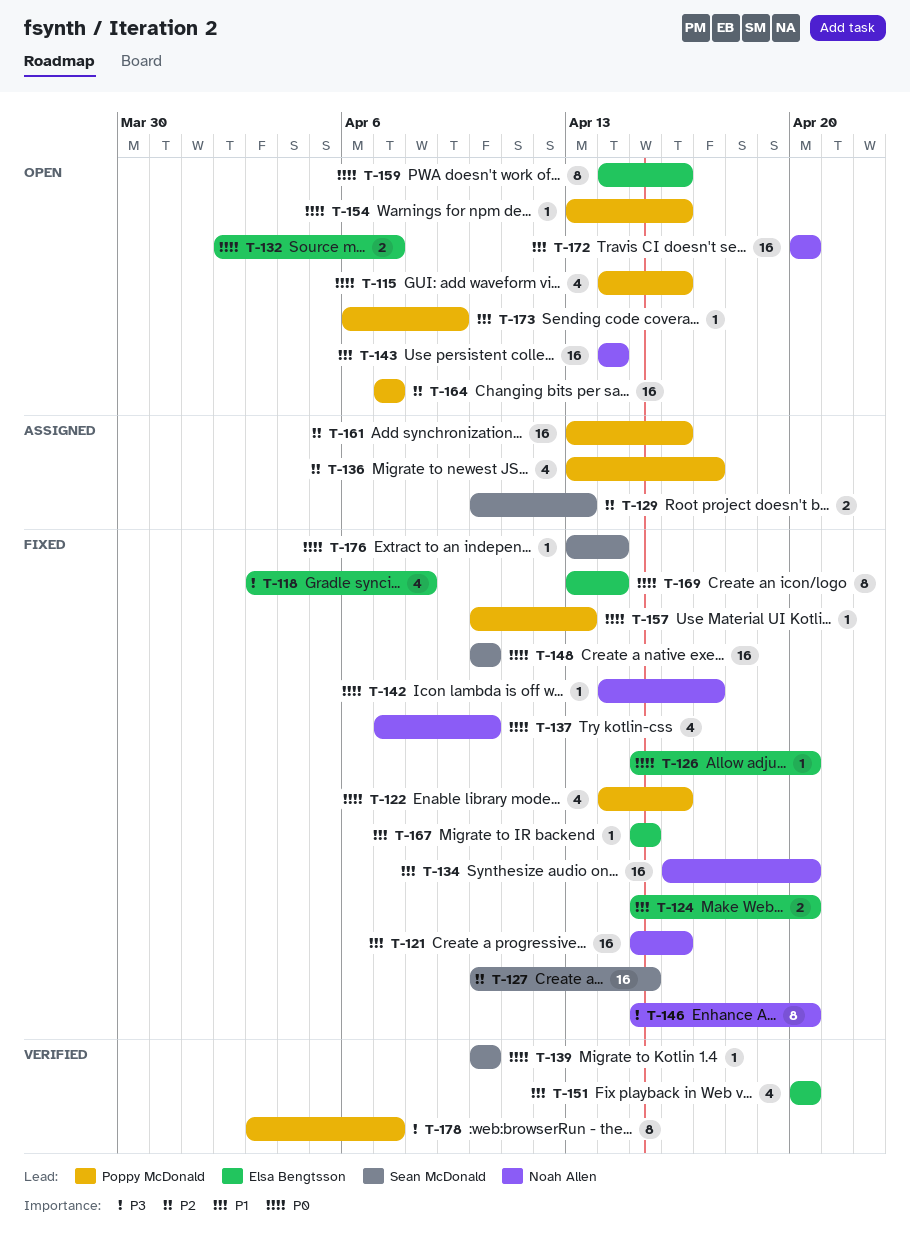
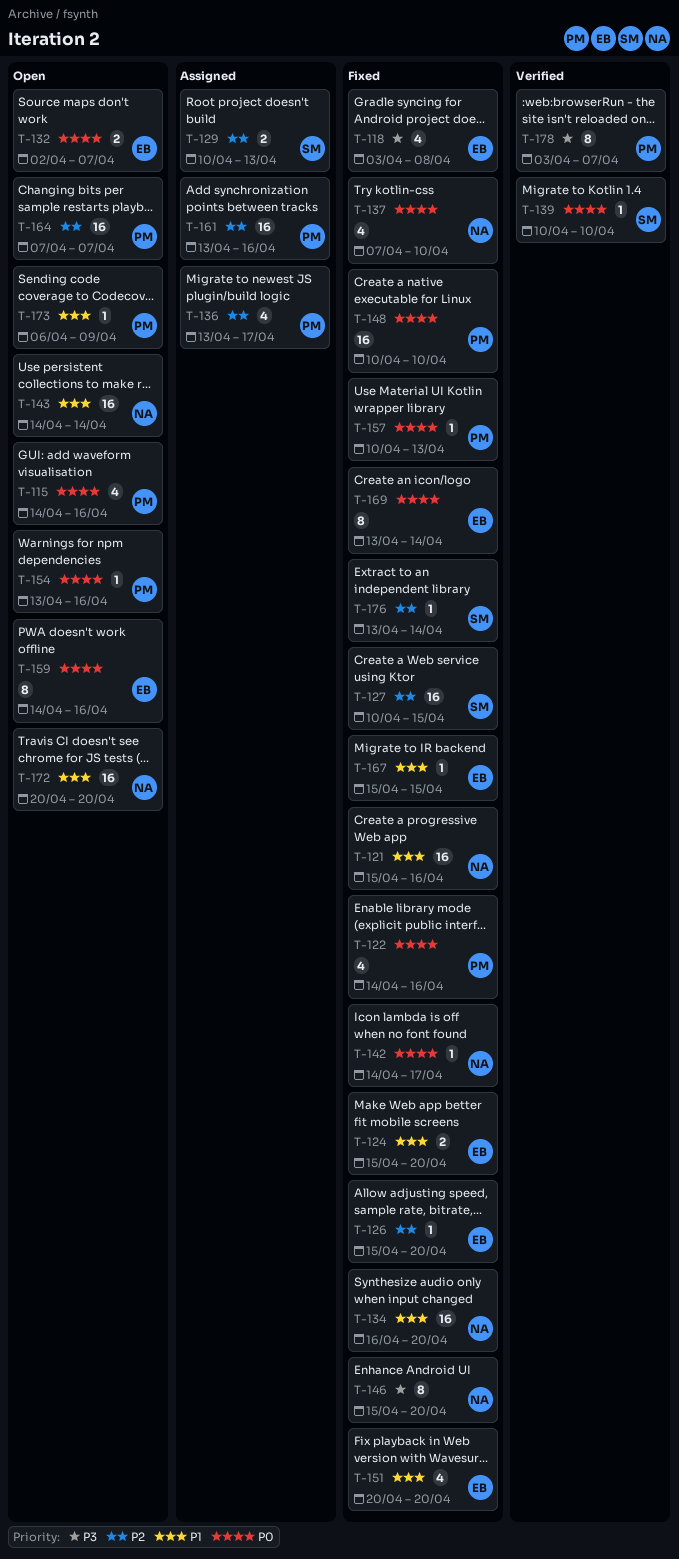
T-126, priority: P0 -> P2
T-148, owner: Sean McDonald -> Poppy McDonald
T-151, status: Verified -> Fixed
T-176, priority: P0 -> P2

